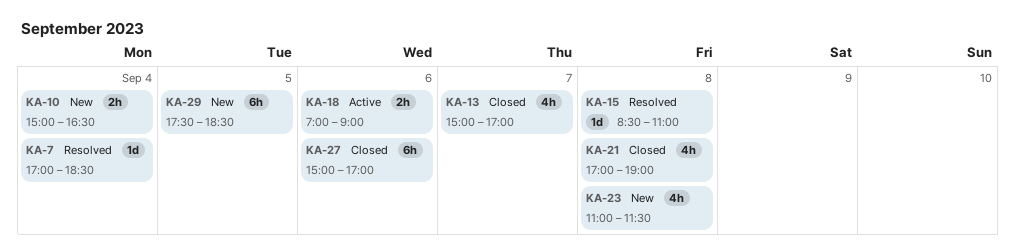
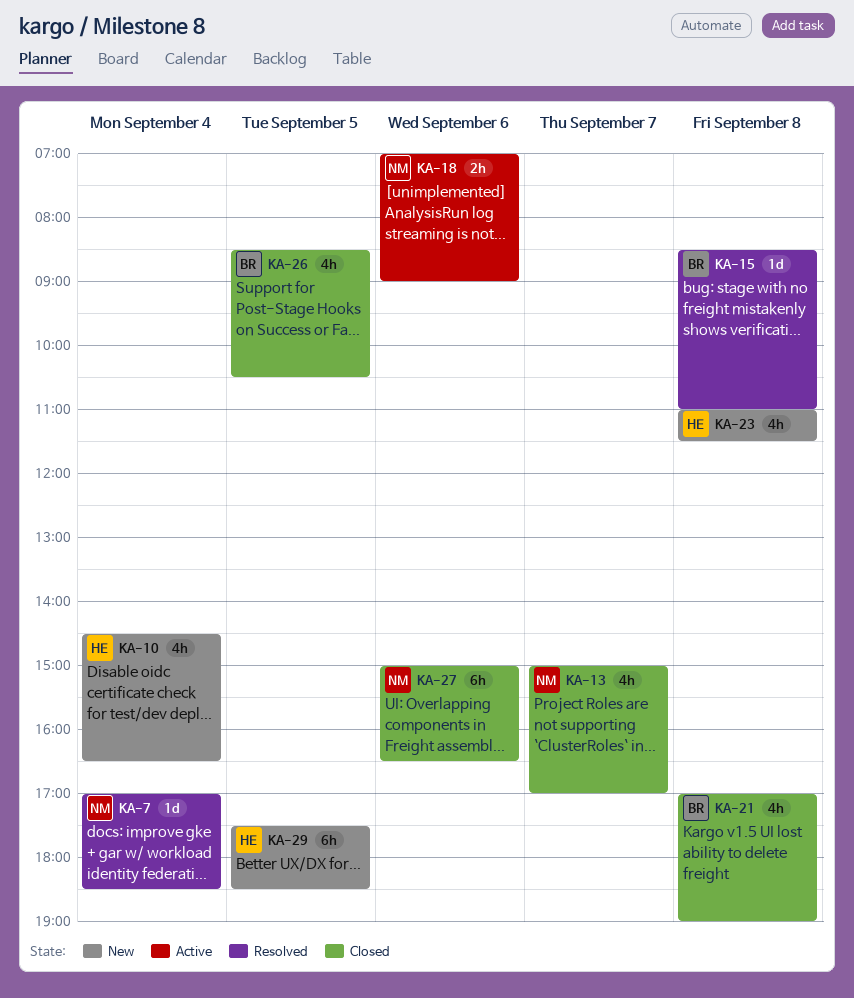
KA-10, estimate: 2h -> 4h
KA-10, begins: 15:00 -> 14:30
KA-26: none -> present
KA-27, ends: 17:00 -> 16:30

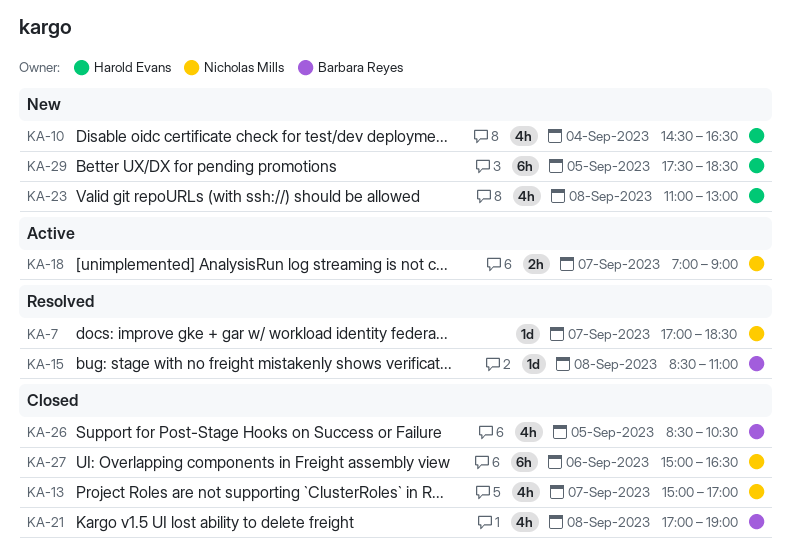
KA-7, day: Sep 4 -> Sep 7
KA-18, day: Sep 6 -> Sep 7
KA-23, ends: 11:30 -> 13:00

